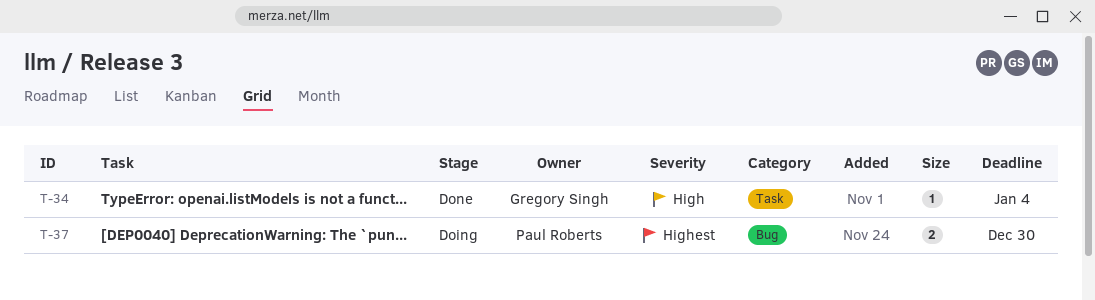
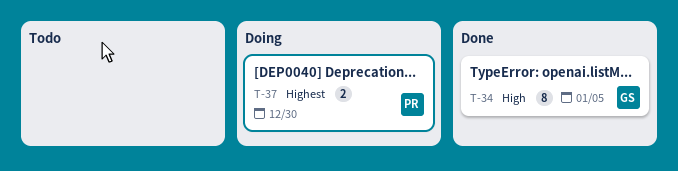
T-34, estimate: 1 -> 8
T-34, due: Jan 4 -> Jan 5

